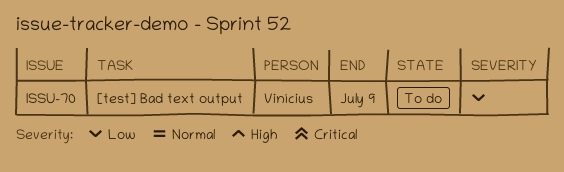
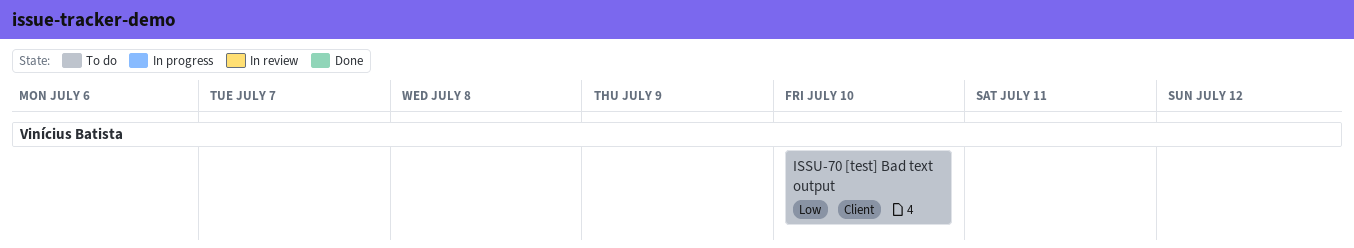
ISSU-70, due: Jul 9 -> Jul 10

